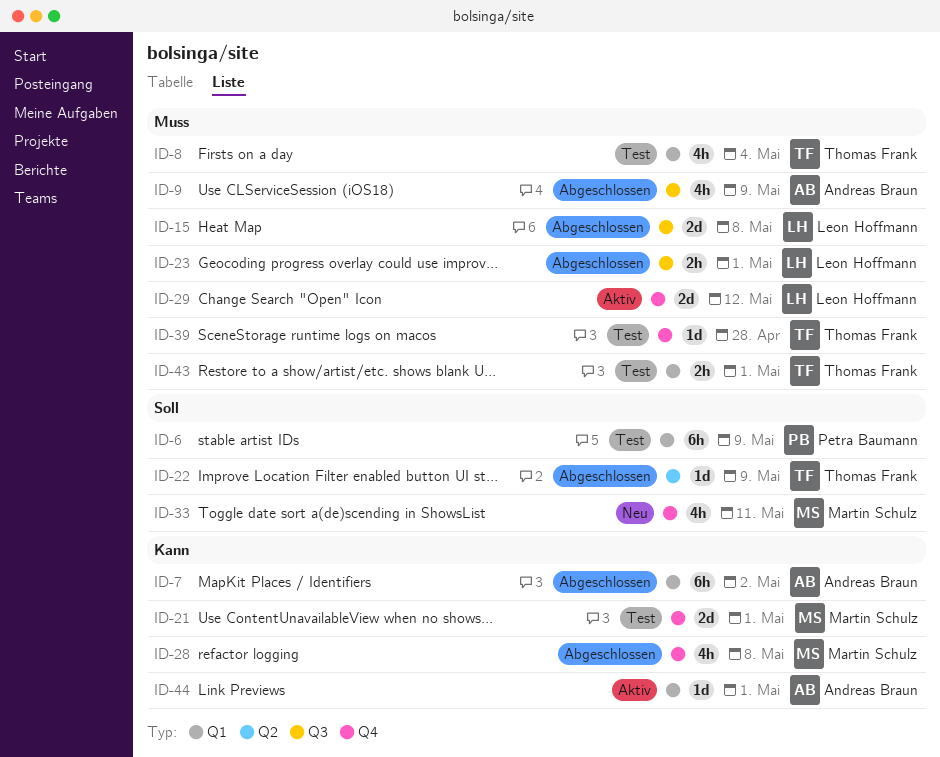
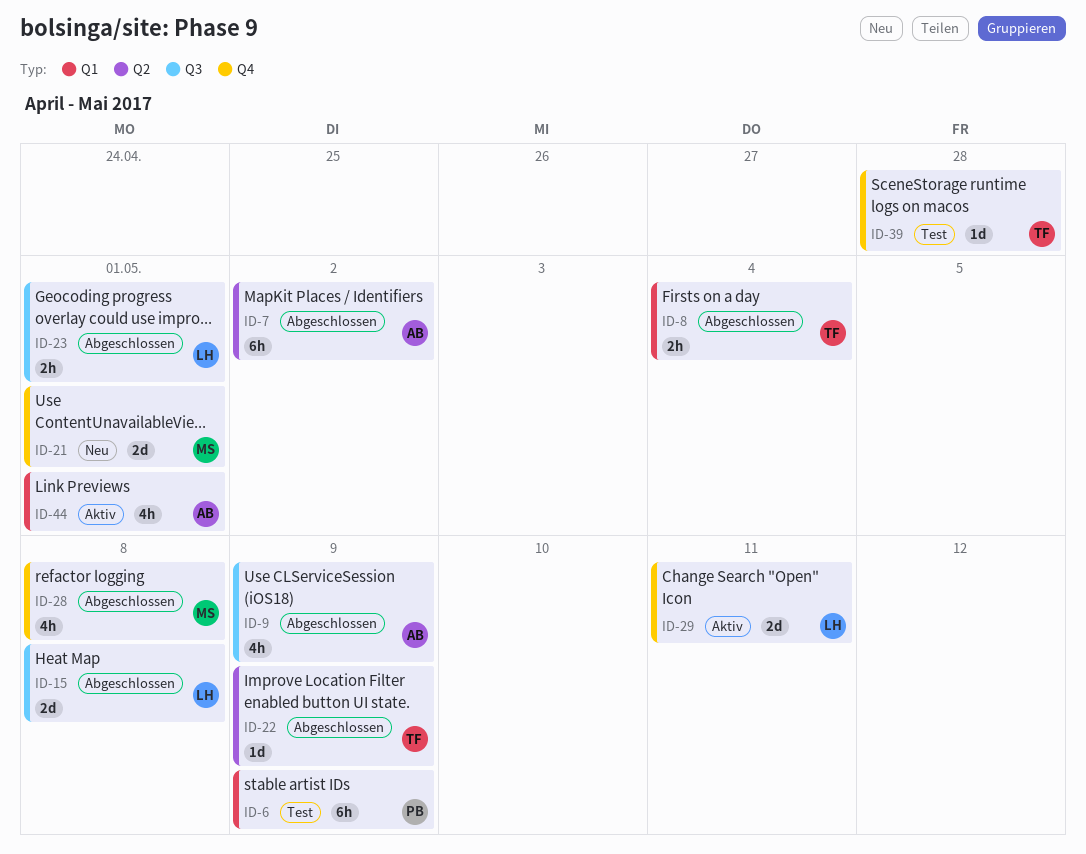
ID-7, label: Q1 -> Q2
ID-8, status: Test -> Abgeschlossen
ID-8, estimate: 4h -> 2h
ID-21, status: Test -> Neu
ID-29, due: May 12 -> May 11
ID-33: present -> none
ID-43: present -> none
ID-44, estimate: 1d -> 4h

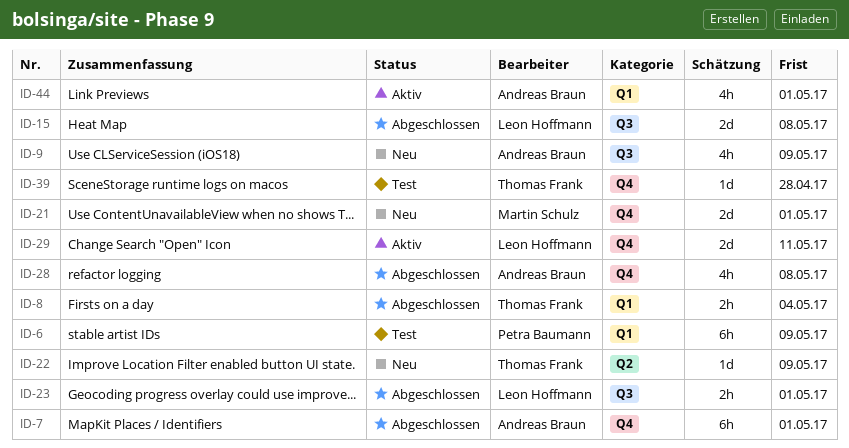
ID-7, label: Q2 -> Q4
ID-7, due: May 2 -> May 1
ID-9, status: Abgeschlossen -> Neu
ID-22, status: Abgeschlossen -> Neu
ID-28, owner: Martin Schulz -> Andreas Braun

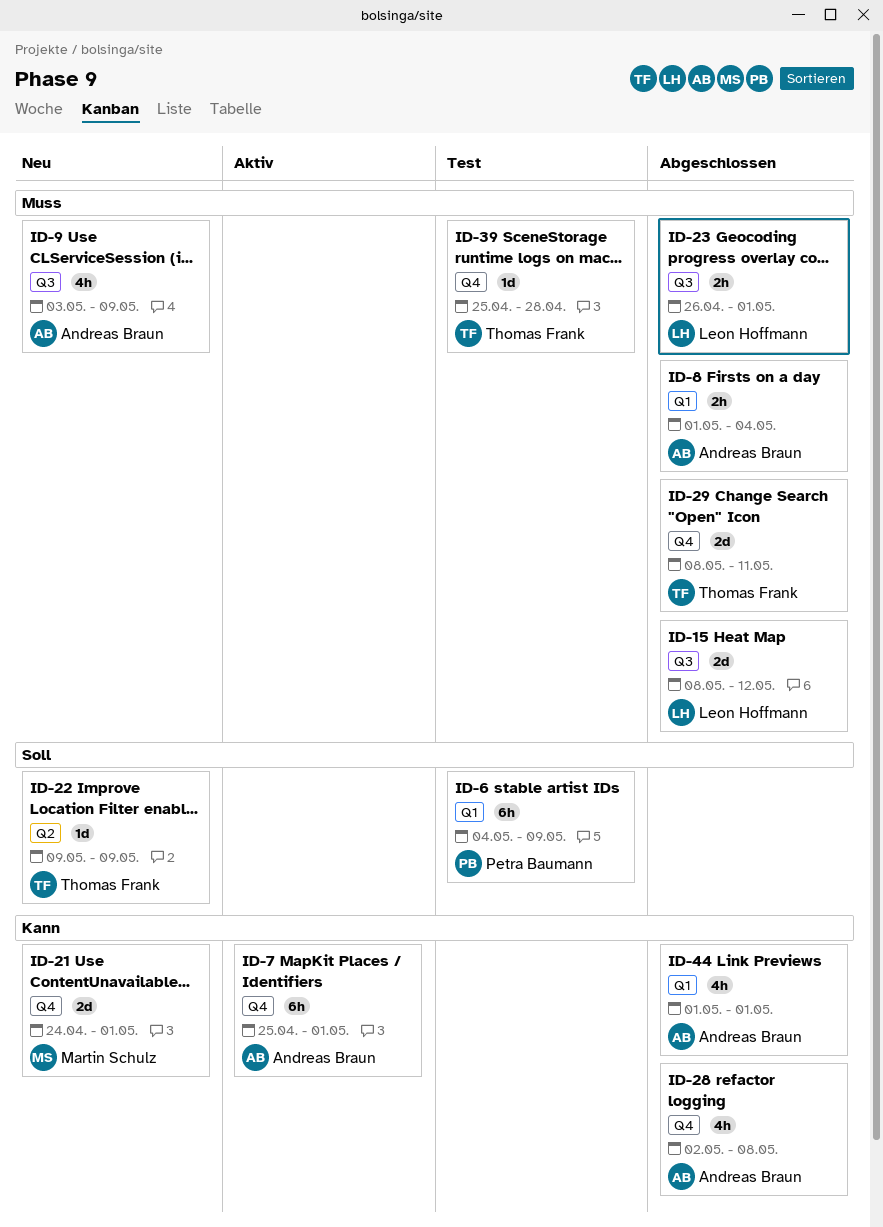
ID-7, status: Abgeschlossen -> Aktiv
ID-8, owner: Thomas Frank -> Andreas Braun
ID-15, due: May 8 -> May 12
ID-29, status: Aktiv -> Abgeschlossen
ID-29, owner: Leon Hoffmann -> Thomas Frank
ID-44, status: Aktiv -> Abgeschlossen

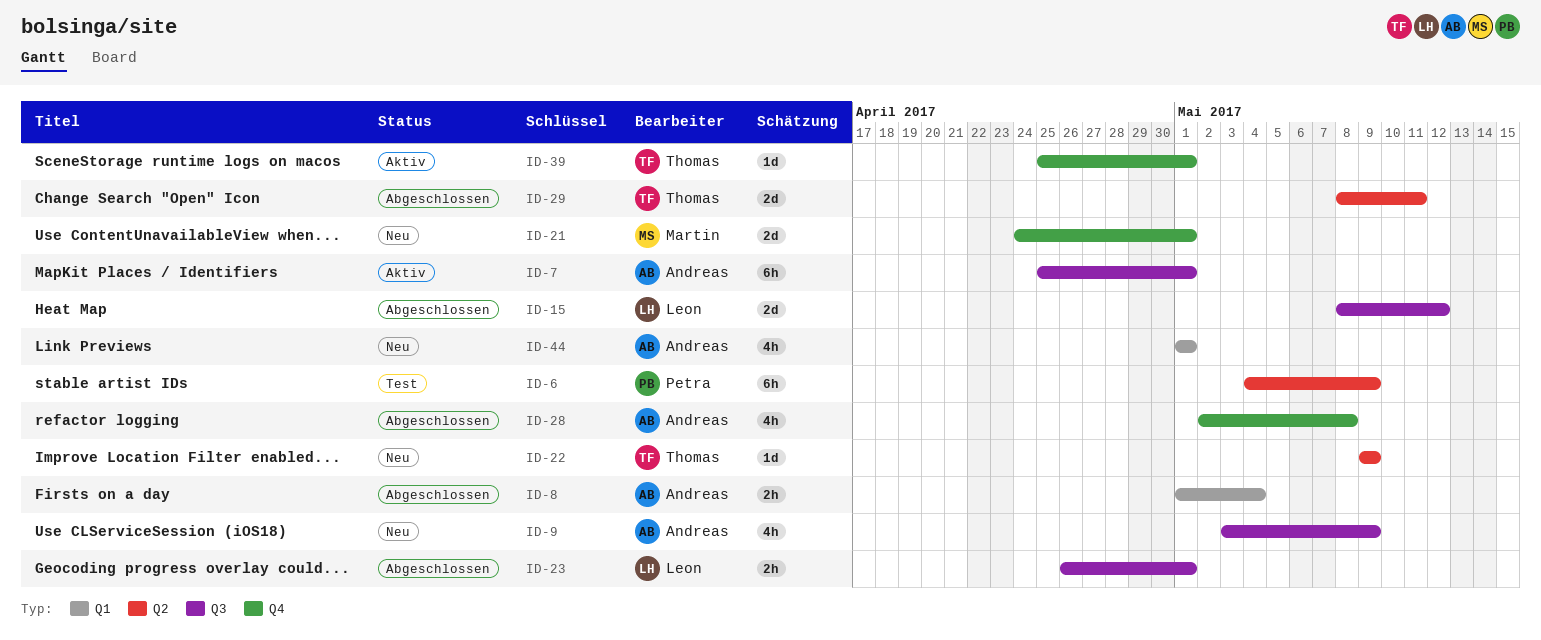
ID-6, label: Q1 -> Q2
ID-7, label: Q4 -> Q3
ID-29, label: Q4 -> Q2
ID-39, status: Test -> Aktiv
ID-39, due: Apr 28 -> May 1
ID-44, status: Abgeschlossen -> Neu

